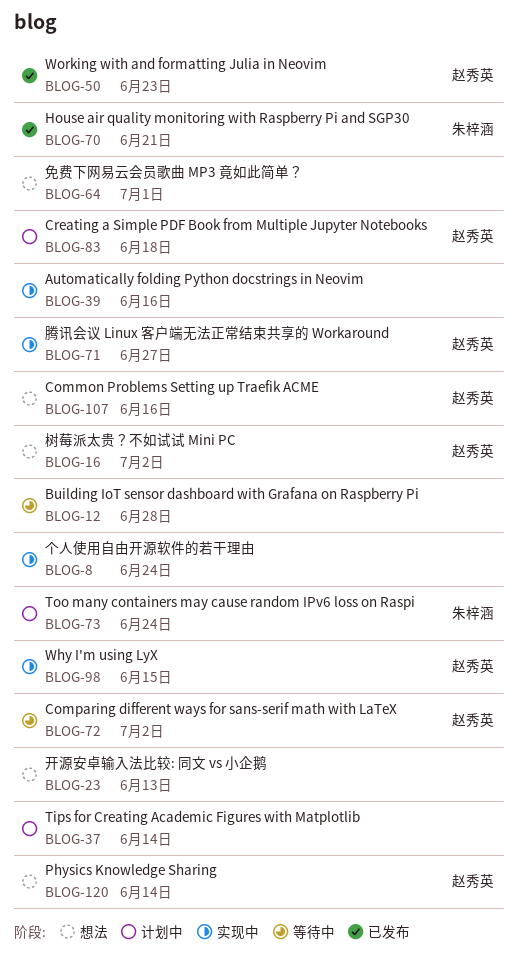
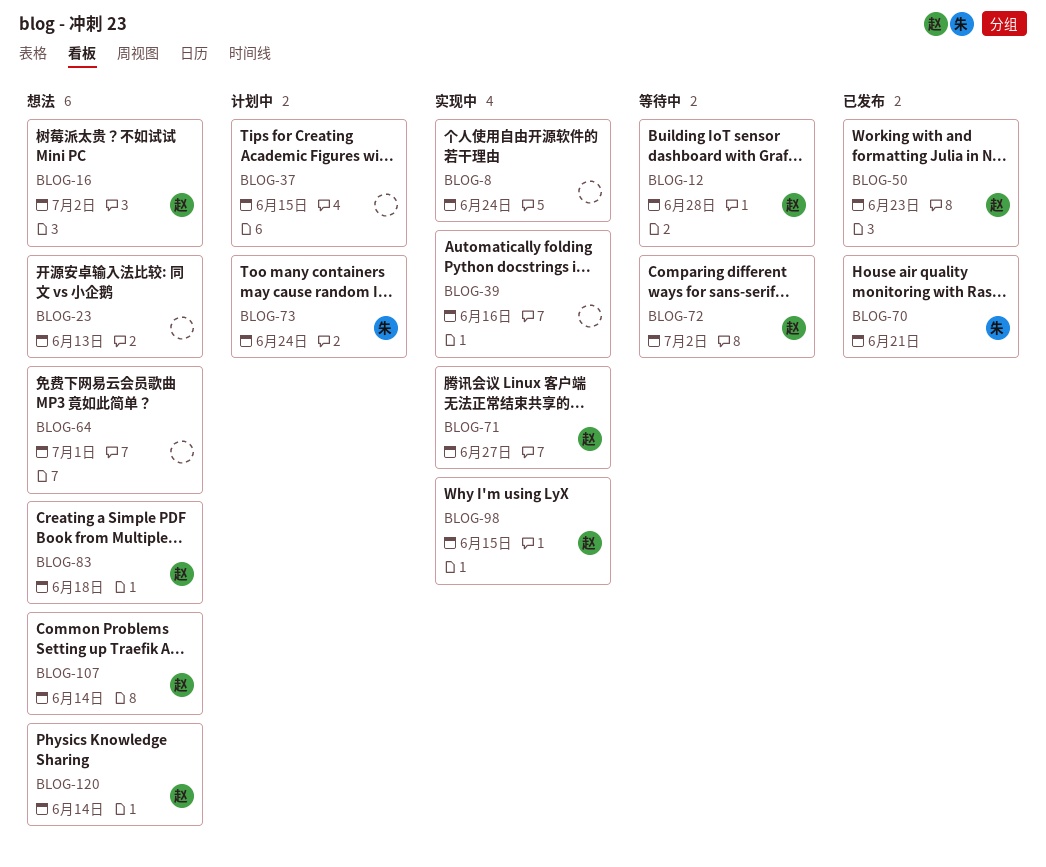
BLOG-12, owner: none -> 赵秀英
BLOG-37, due: Jun 14 -> Jun 15
BLOG-83, status: 计划中 -> 想法
BLOG-107, due: Jun 16 -> Jun 14

